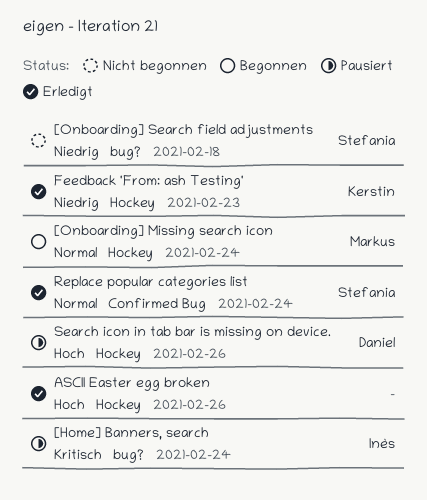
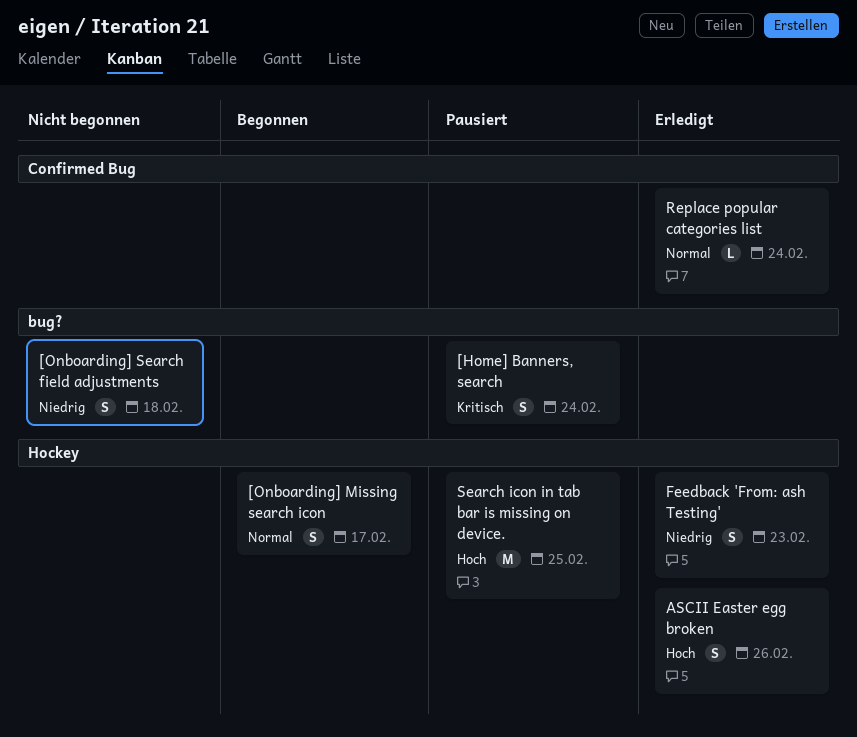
[Onboarding] Missing search icon, due: Feb 24 -> Feb 17
Search icon in tab bar is missing on device., due: Feb 26 -> Feb 25

